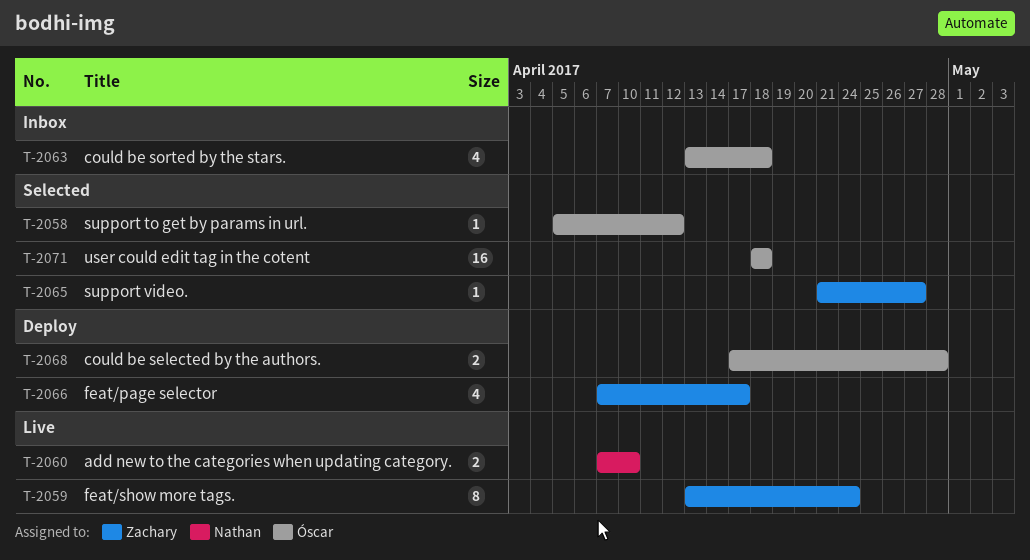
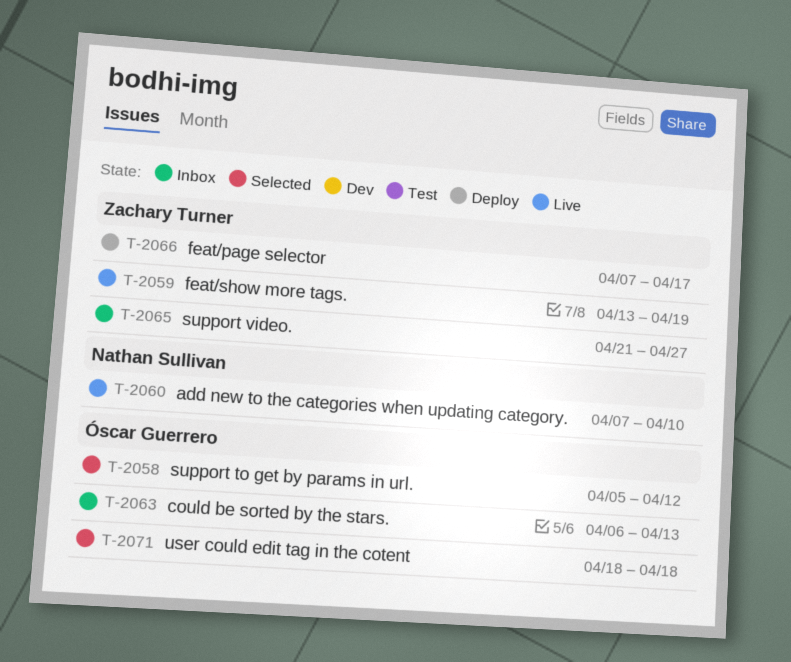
T-2059, due: Apr 24 -> Apr 19
T-2063, start: Apr 13 -> Apr 6
T-2063, due: Apr 18 -> Apr 13
T-2065, status: Selected -> Inbox
T-2068: present -> none

